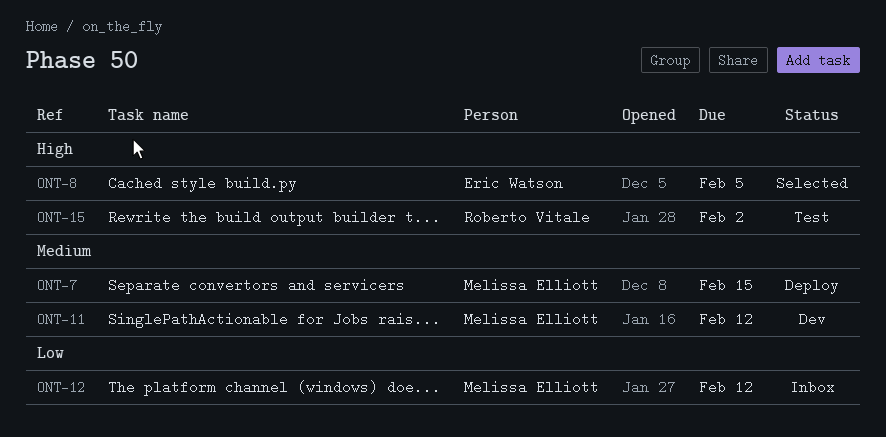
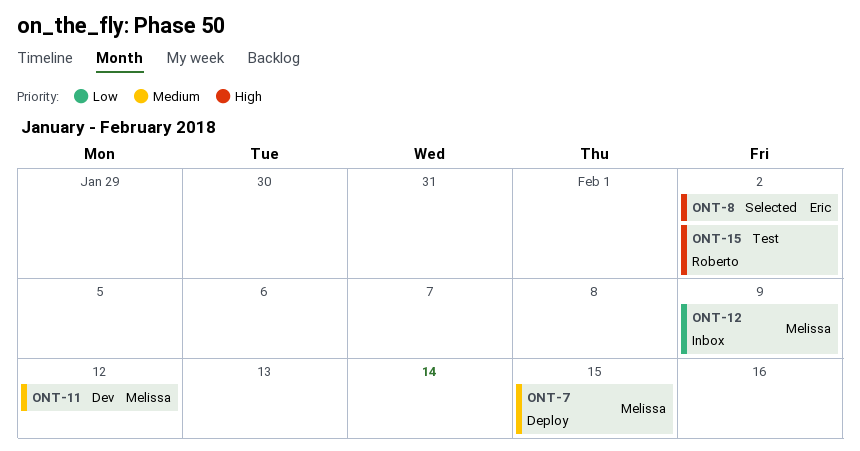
ONT-8, due: Feb 5 -> Feb 2
ONT-12, due: Feb 12 -> Feb 9

